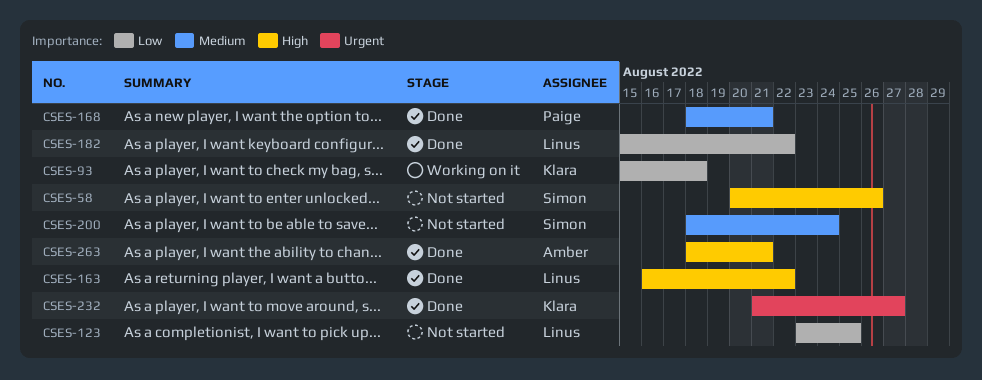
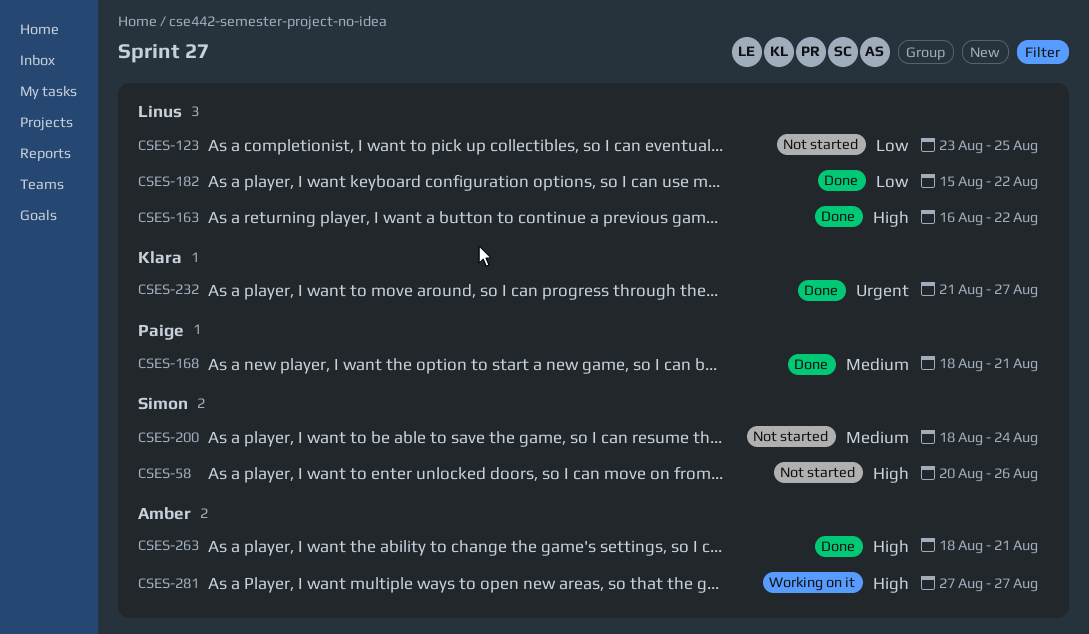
CSES-93: present -> none
CSES-281: none -> present

